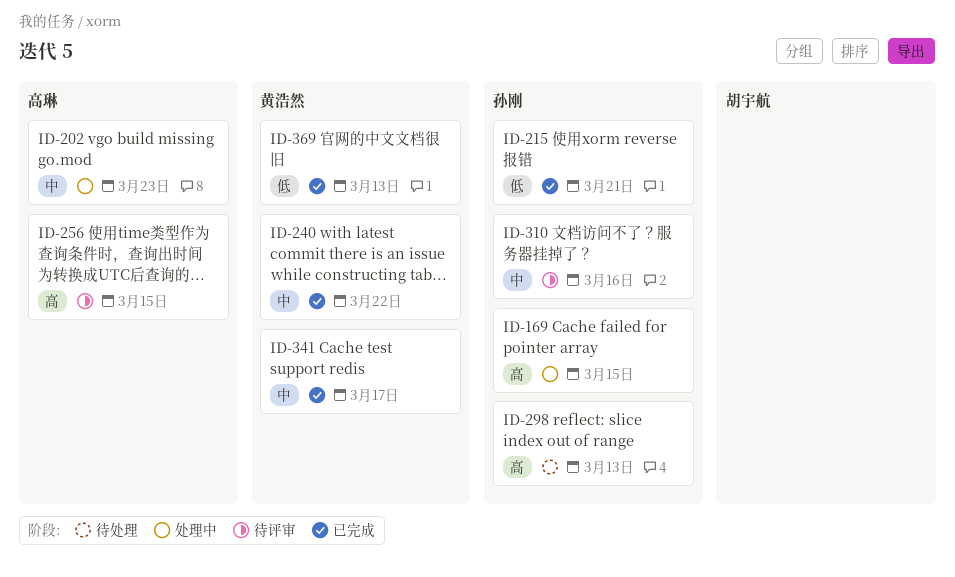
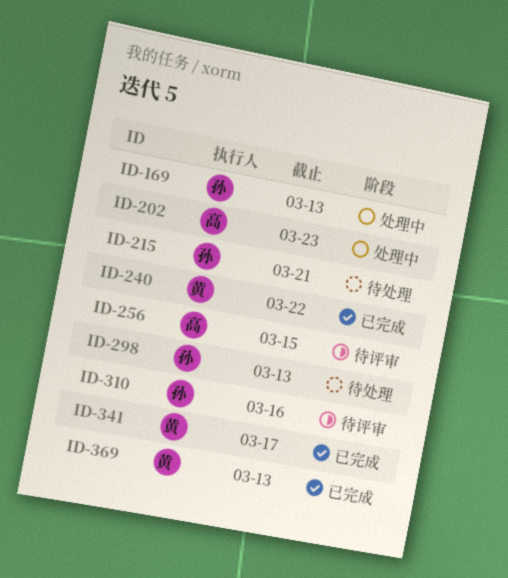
ID-169, due: Mar 15 -> Mar 13
ID-215, status: 已完成 -> 待处理

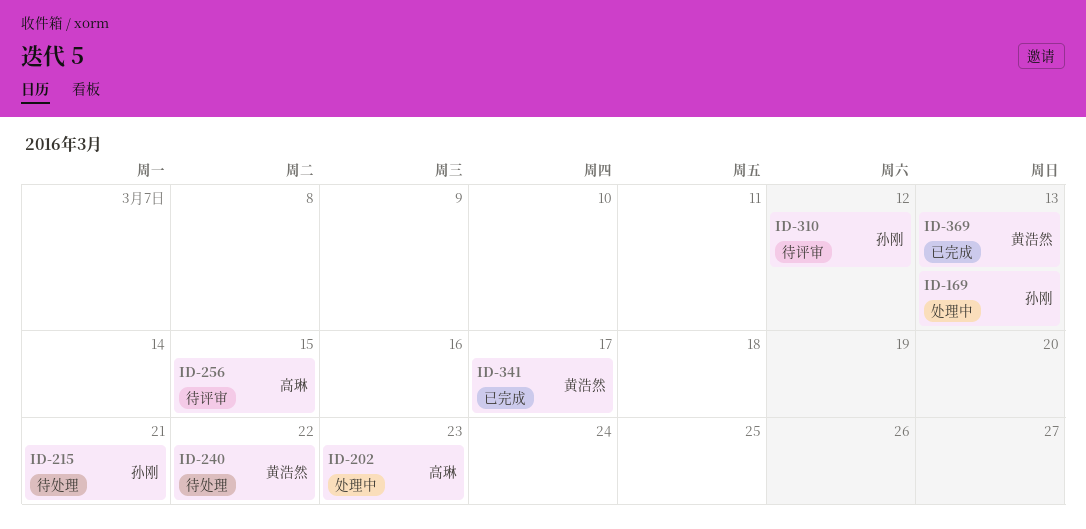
ID-240, status: 已完成 -> 待处理
ID-298: present -> none
ID-310, due: Mar 16 -> Mar 12

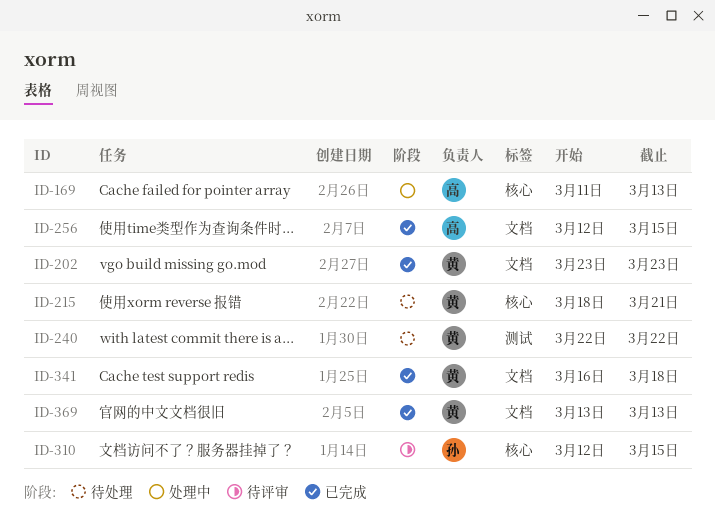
ID-169, owner: 孙刚 -> 高琳
ID-202, status: 处理中 -> 已完成
ID-202, owner: 高琳 -> 黄浩然
ID-215, owner: 孙刚 -> 黄浩然
ID-256, status: 待评审 -> 已完成
ID-310, due: Mar 12 -> Mar 15
ID-341, due: Mar 17 -> Mar 18

